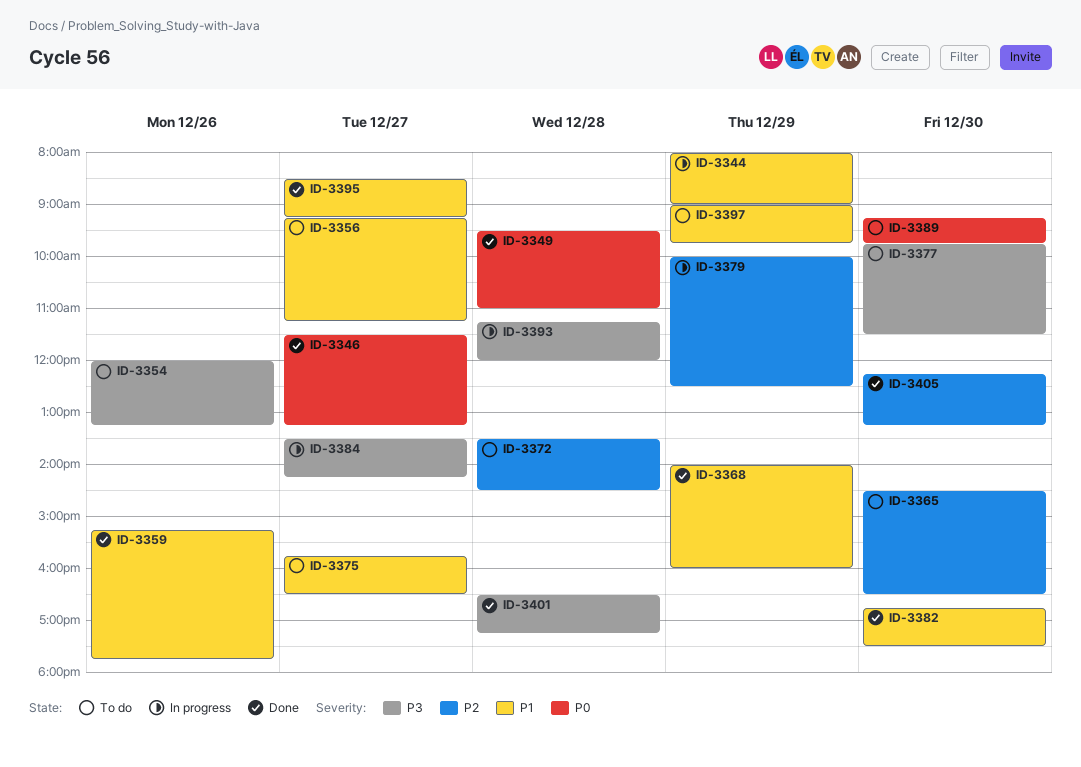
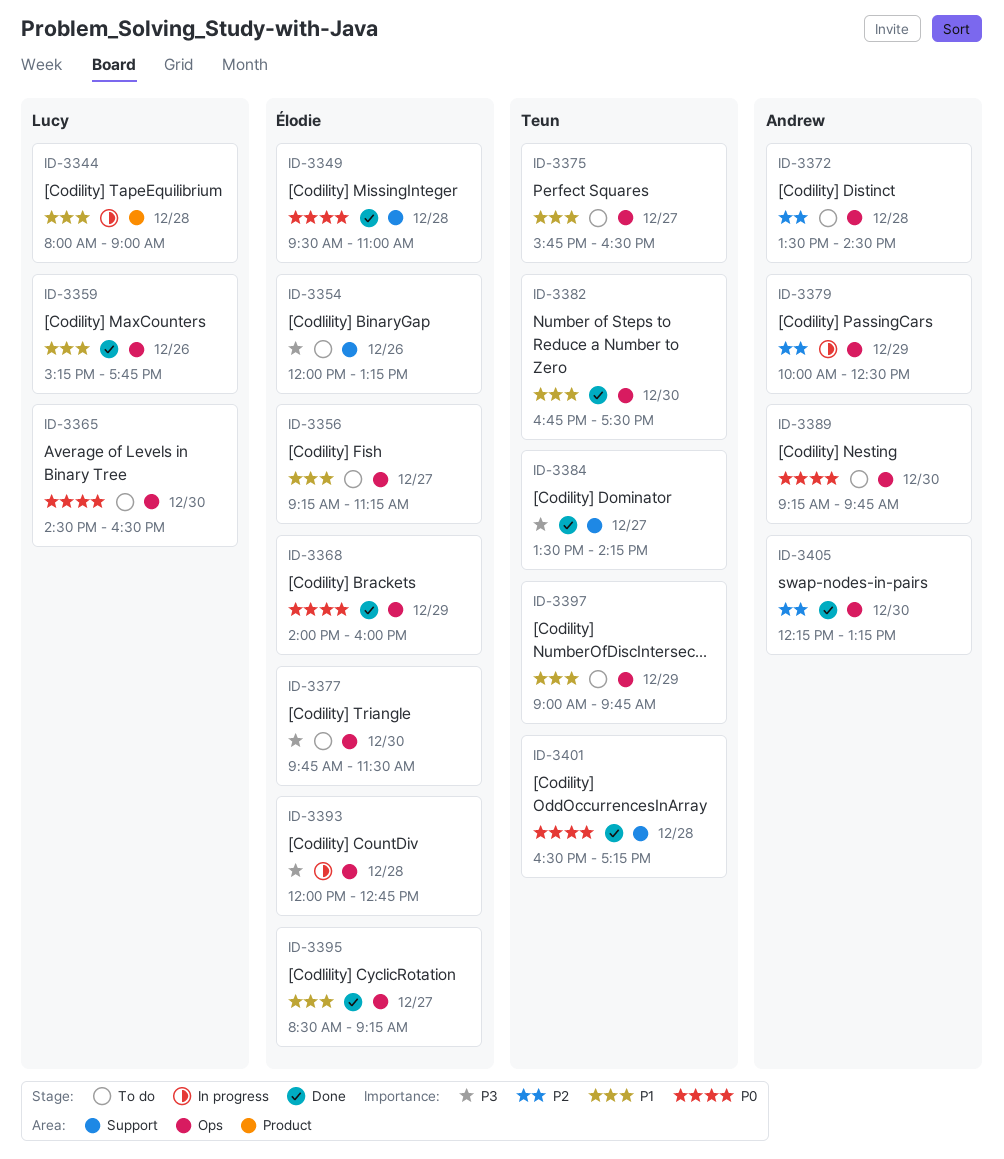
ID-3344, day: Dec 29 -> Dec 28
ID-3346: present -> none
ID-3365, priority: P2 -> P0
ID-3368, priority: P1 -> P0
ID-3384, status: In progress -> Done
ID-3393, begins: 11:15 -> 12:00
ID-3393, ends: 12:00 -> 12:45
ID-3401, priority: P3 -> P0

